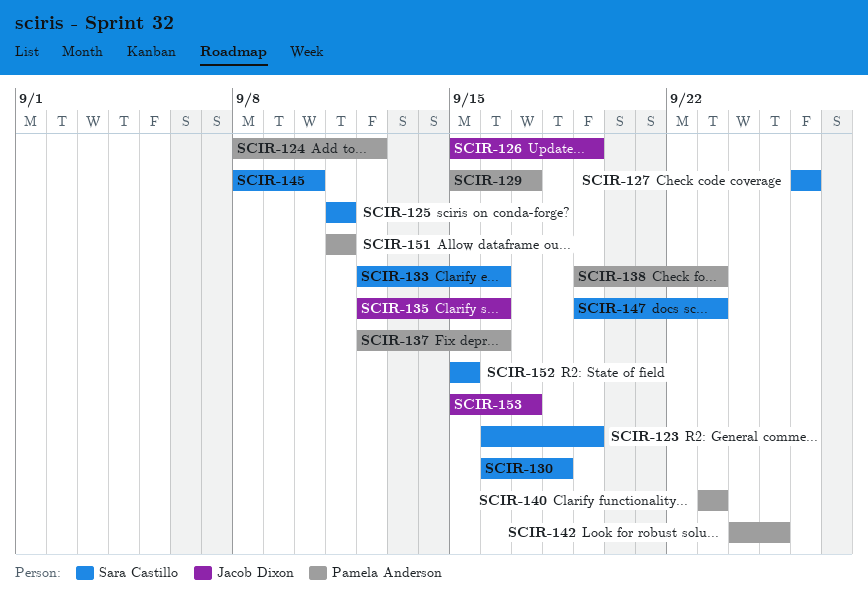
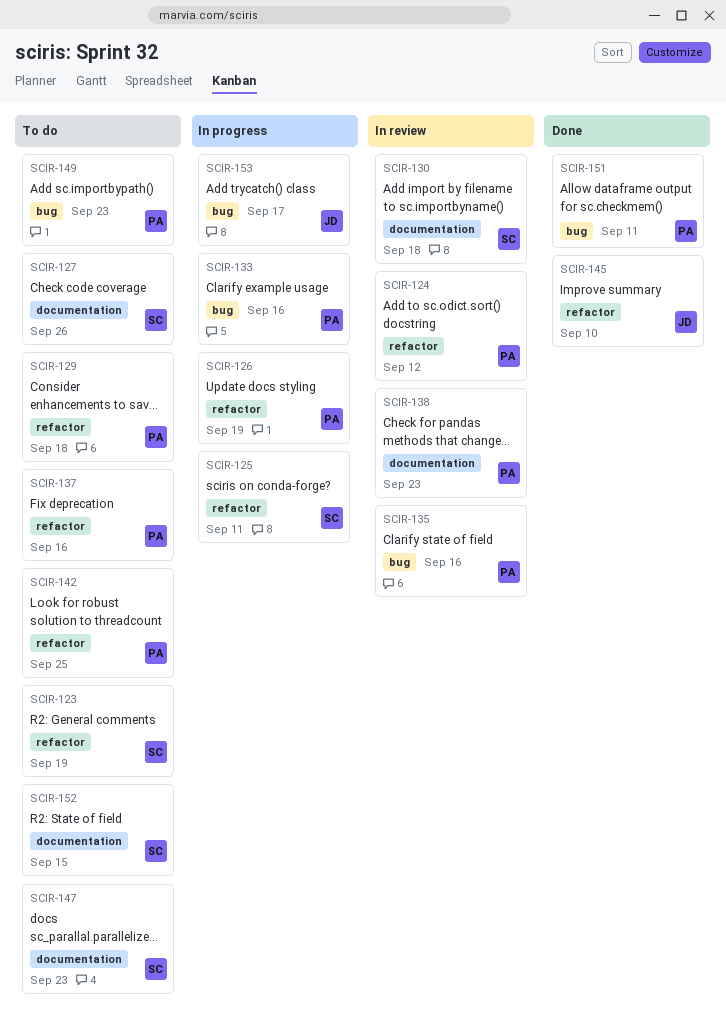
SCIR-126, owner: Jacob Dixon -> Pamela Anderson
SCIR-129, due: Sep 17 -> Sep 18
SCIR-133, owner: Sara Castillo -> Pamela Anderson
SCIR-135, owner: Jacob Dixon -> Pamela Anderson
SCIR-140: present -> none
SCIR-145, owner: Sara Castillo -> Jacob Dixon
SCIR-149: none -> present

